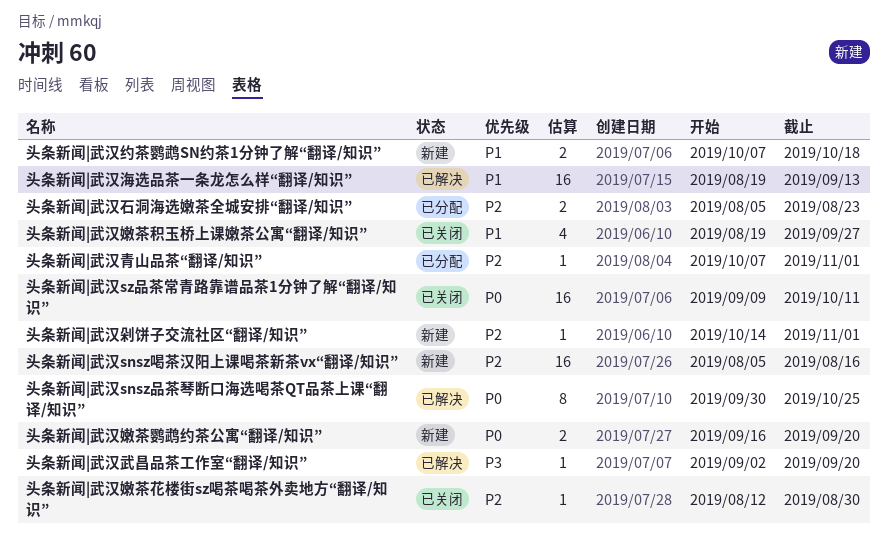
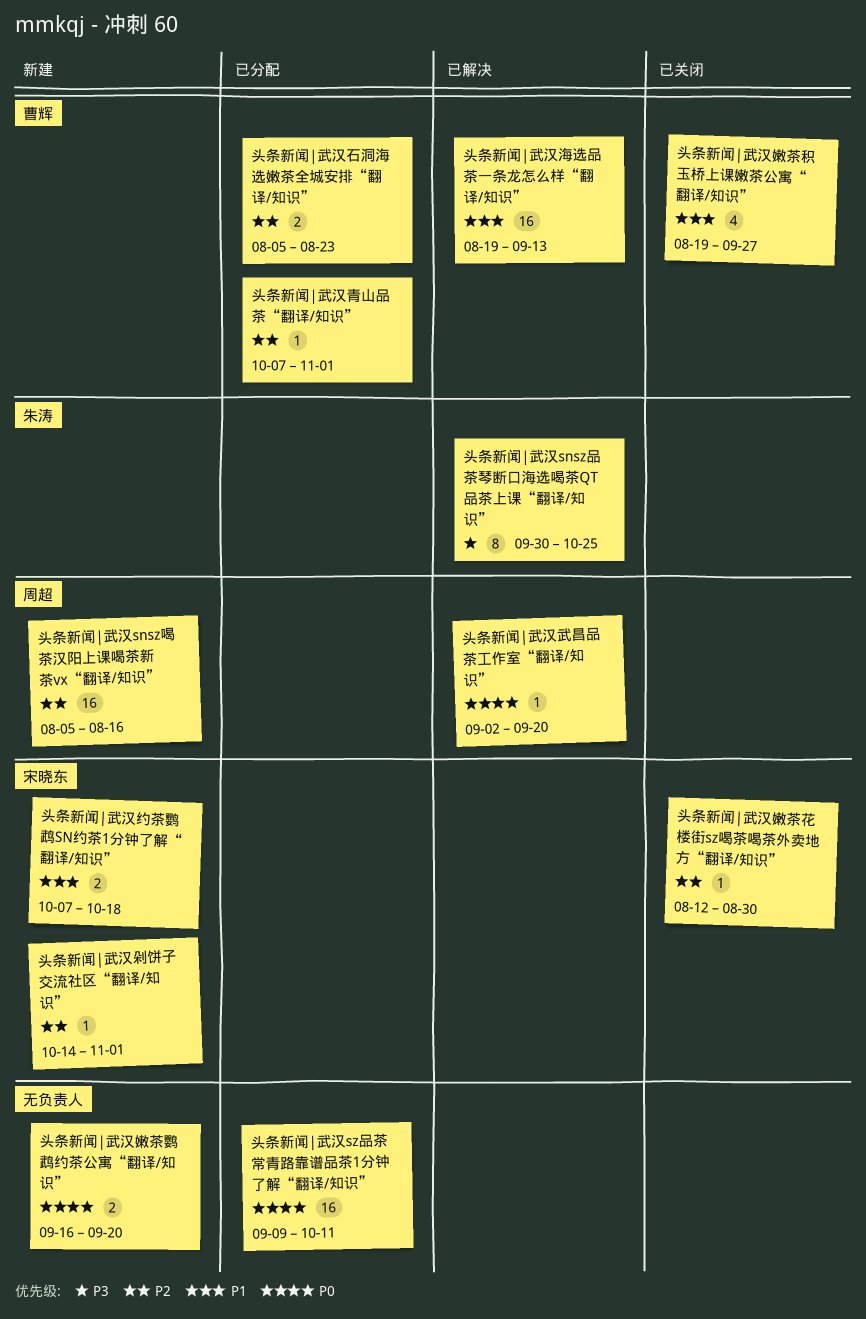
头条新闻|武汉snsz品茶琴断口海选喝茶QT品茶上课“翻译/知识”, priority: P0 -> P3
头条新闻|武汉sz品茶常青路靠谱品茶1分钟了解“翻译/知识”, status: 已关闭 -> 已分配
头条新闻|武汉武昌品茶工作室“翻译/知识”, priority: P3 -> P0

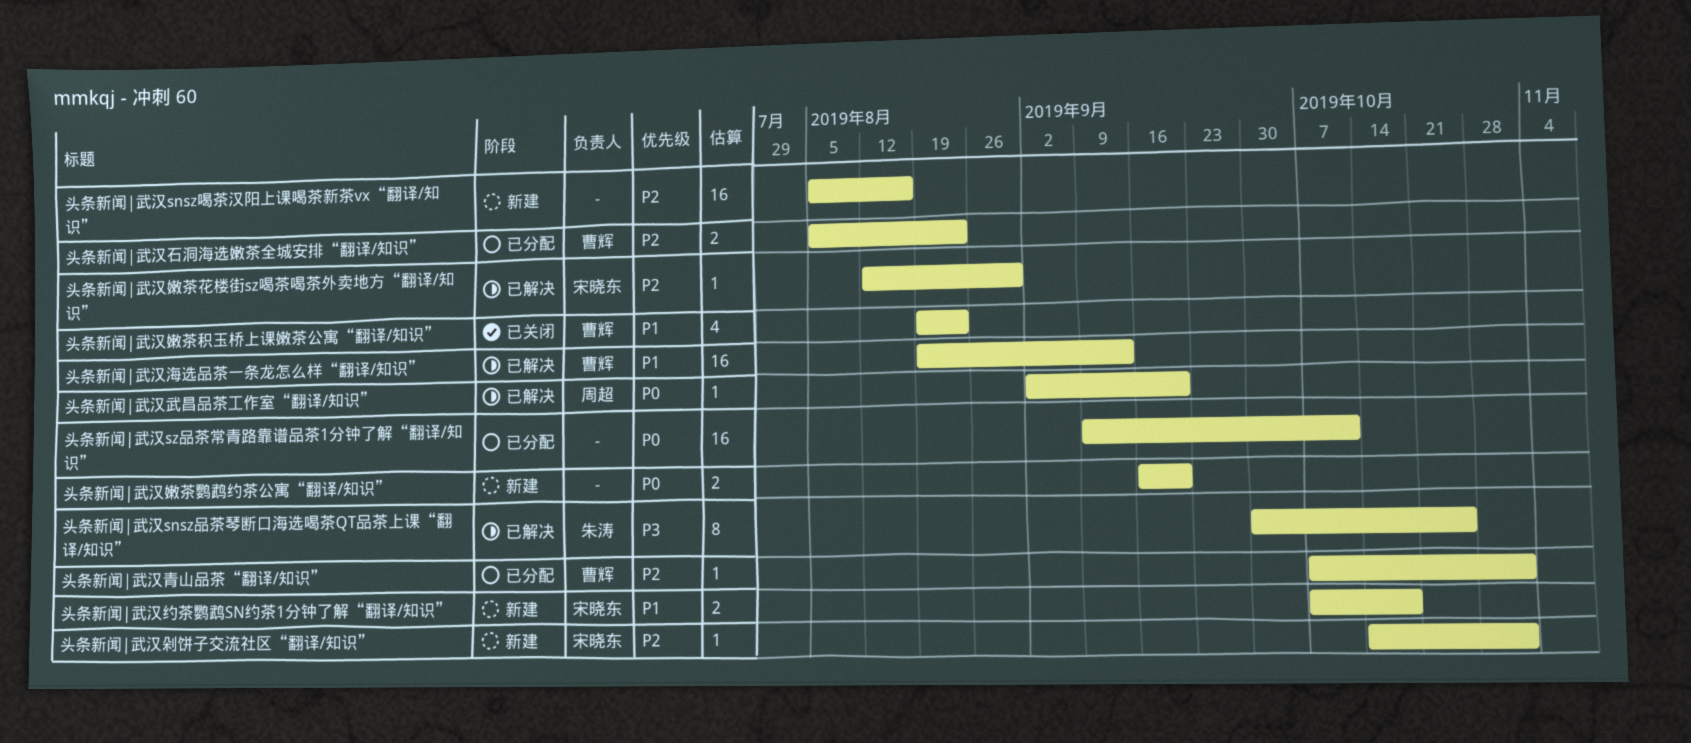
头条新闻|武汉snsz喝茶汉阳上课喝茶新茶vx“翻译/知识”, owner: 周超 -> none
头条新闻|武汉嫩茶积玉桥上课嫩茶公寓“翻译/知识”, due: Sep 27 -> Aug 23
头条新闻|武汉嫩茶花楼街sz喝茶喝茶外卖地方“翻译/知识”, status: 已关闭 -> 已解决

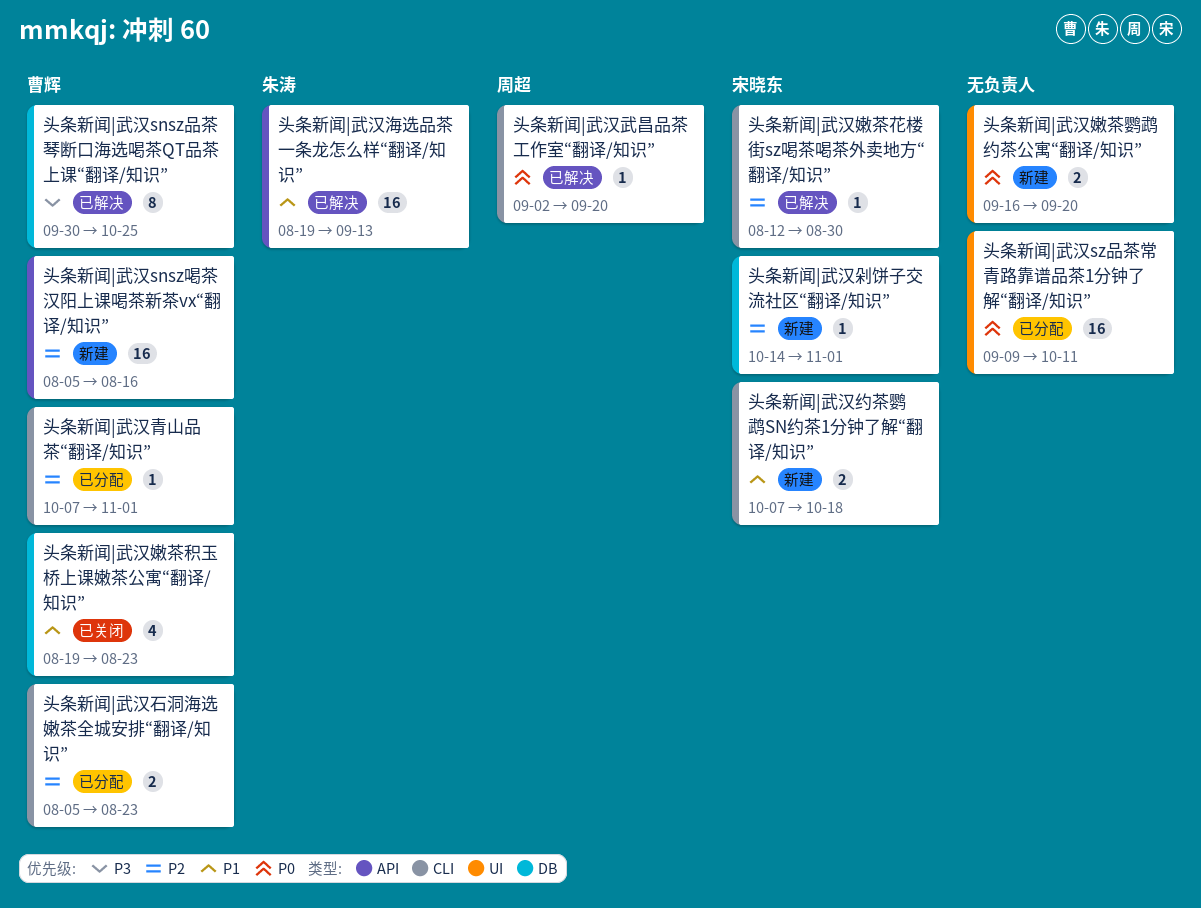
头条新闻|武汉snsz品茶琴断口海选喝茶QT品茶上课“翻译/知识”, owner: 朱涛 -> 曹辉
头条新闻|武汉snsz喝茶汉阳上课喝茶新茶vx“翻译/知识”, owner: none -> 曹辉
头条新闻|武汉海选品茶一条龙怎么样“翻译/知识”, owner: 曹辉 -> 朱涛

